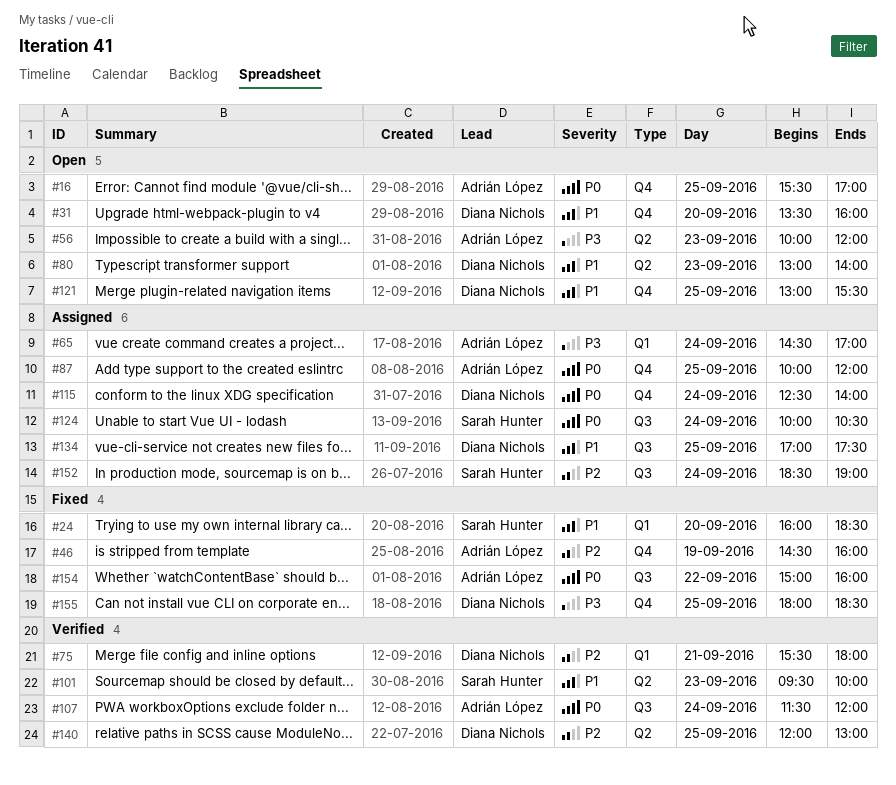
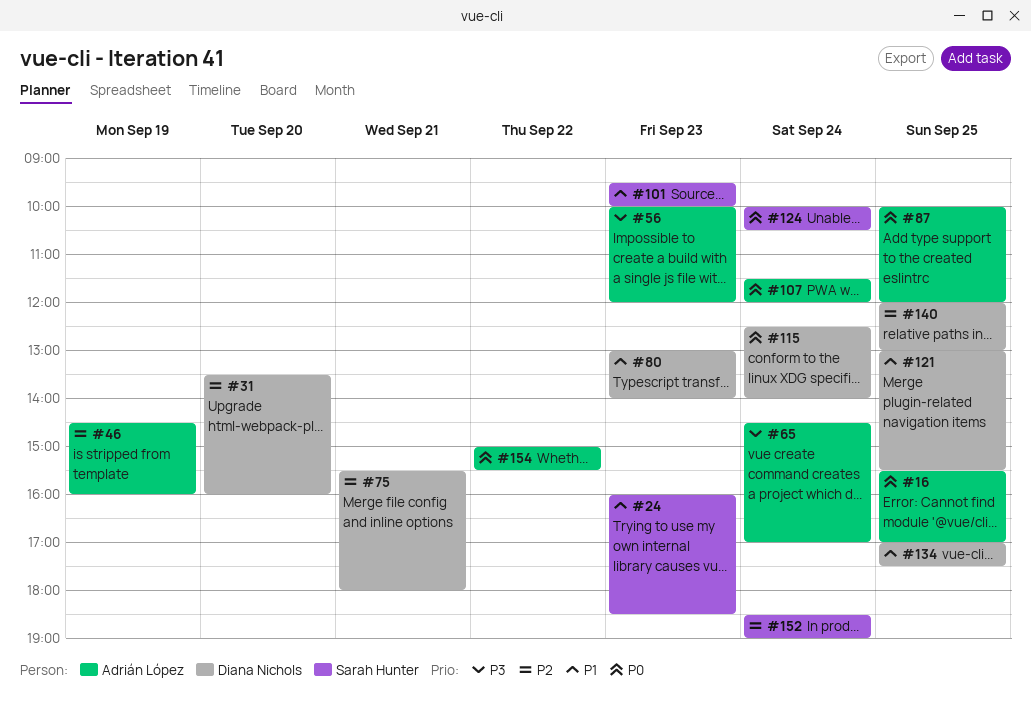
#24, day: Sep 20 -> Sep 23
#31, priority: P1 -> P2
#154, ends: 16:00 -> 15:30
#155: present -> none

